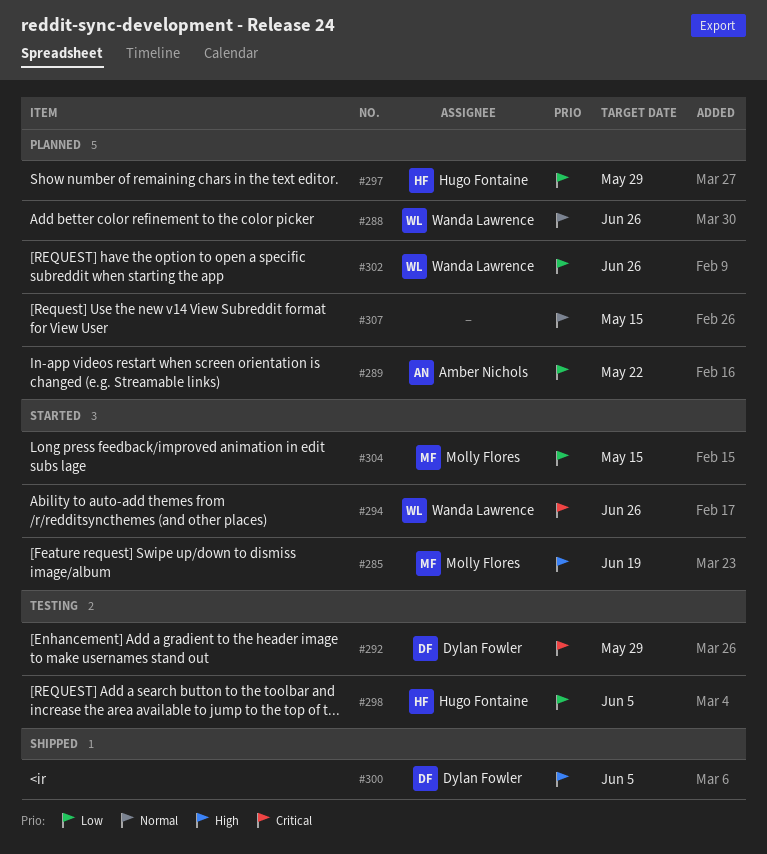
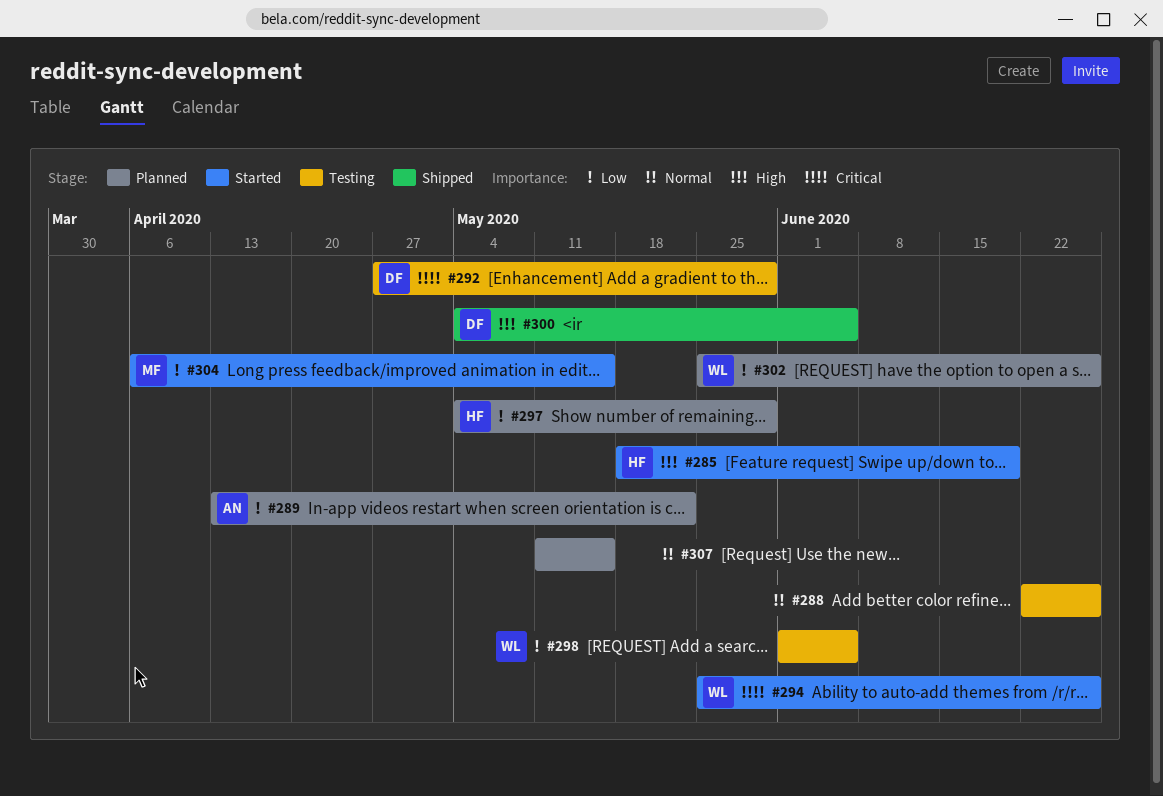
#285, owner: Molly Flores -> Hugo Fontaine
#288, status: Planned -> Testing
#288, owner: Wanda Lawrence -> none
#298, owner: Hugo Fontaine -> Wanda Lawrence

